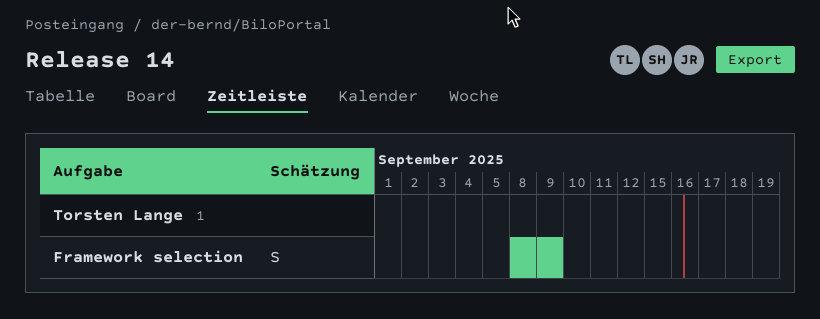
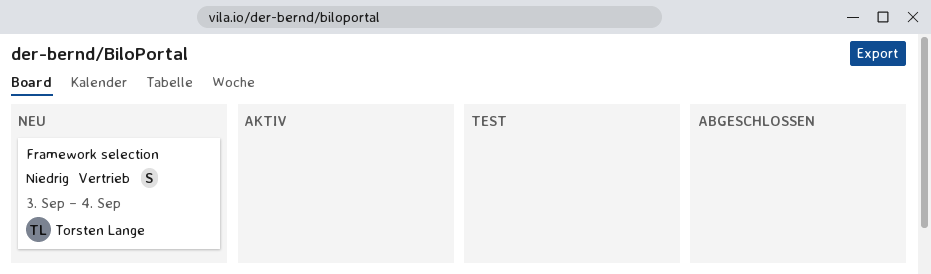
Framework selection, start: Sep 8 -> Sep 3
Framework selection, due: Sep 9 -> Sep 4

